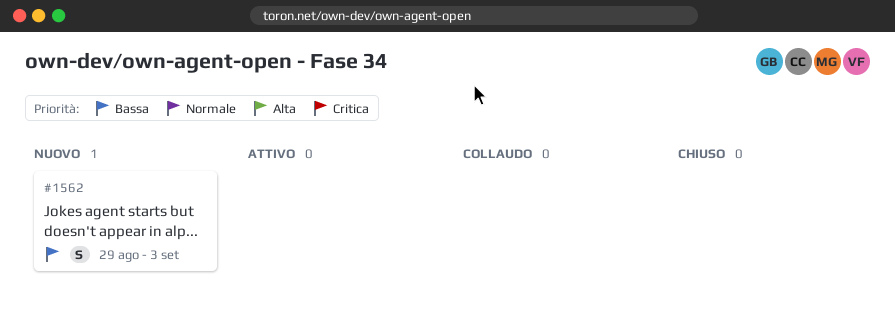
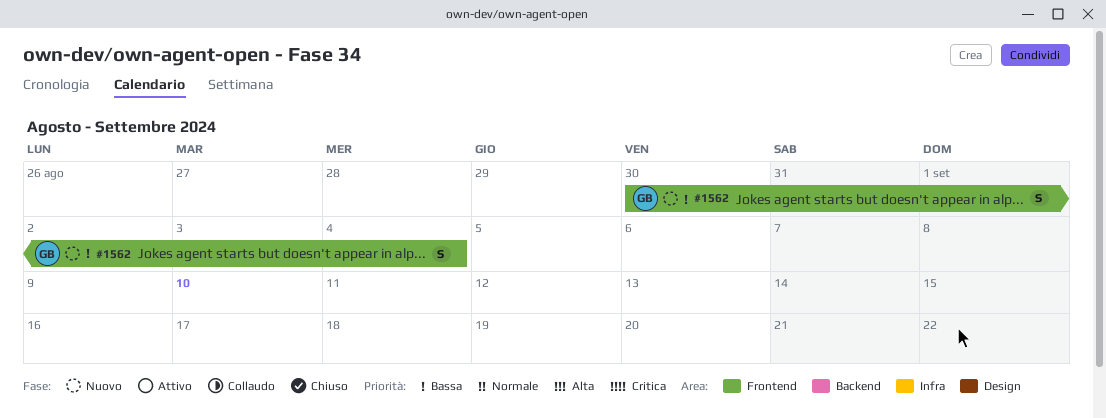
#1562, start: Aug 29 -> Aug 30
#1562, due: Sep 3 -> Sep 4

